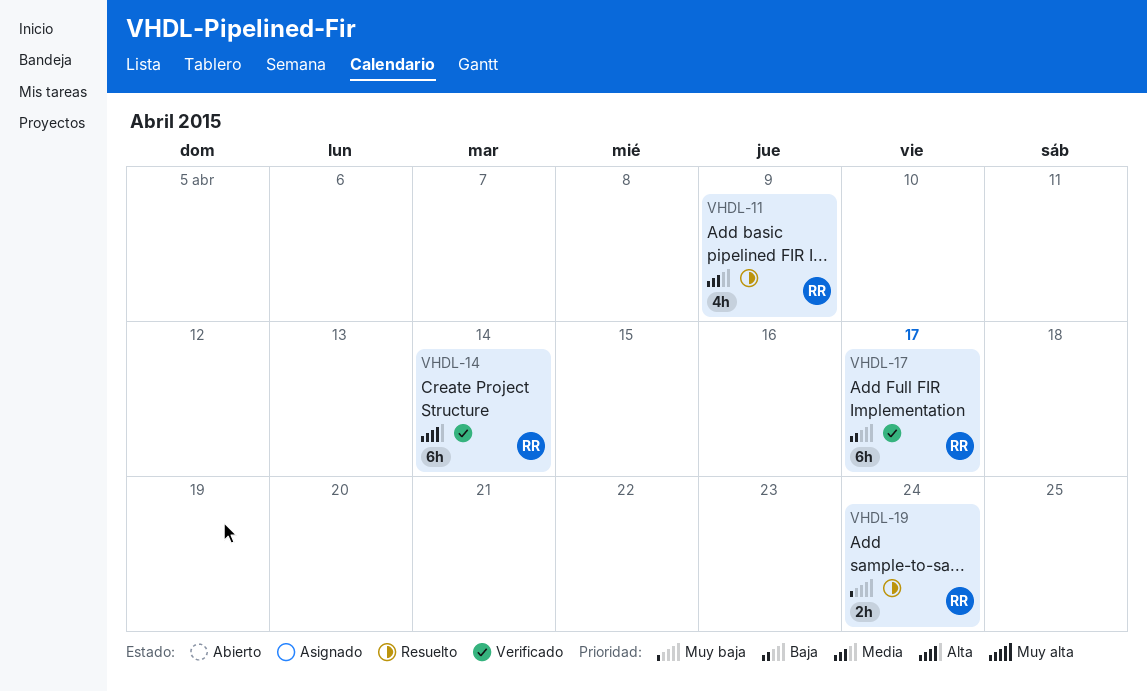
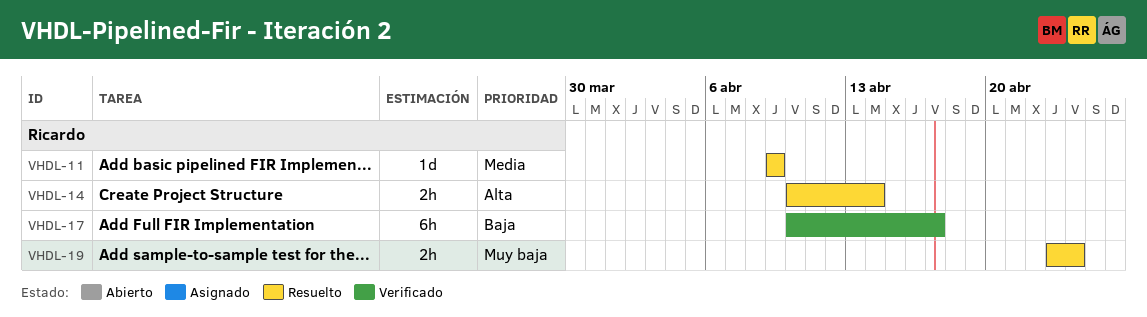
VHDL-11, estimate: 4h -> 1d
VHDL-14, status: Verificado -> Resuelto
VHDL-14, estimate: 6h -> 2h

